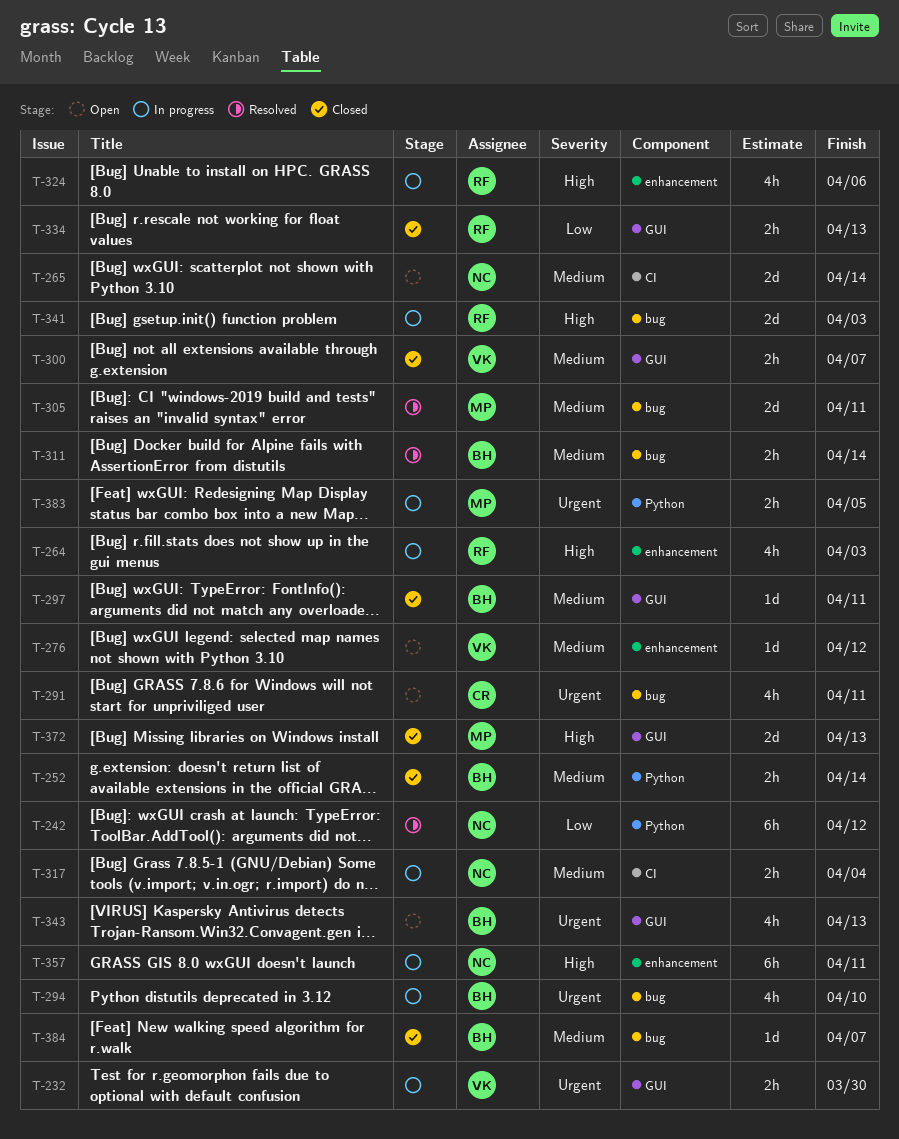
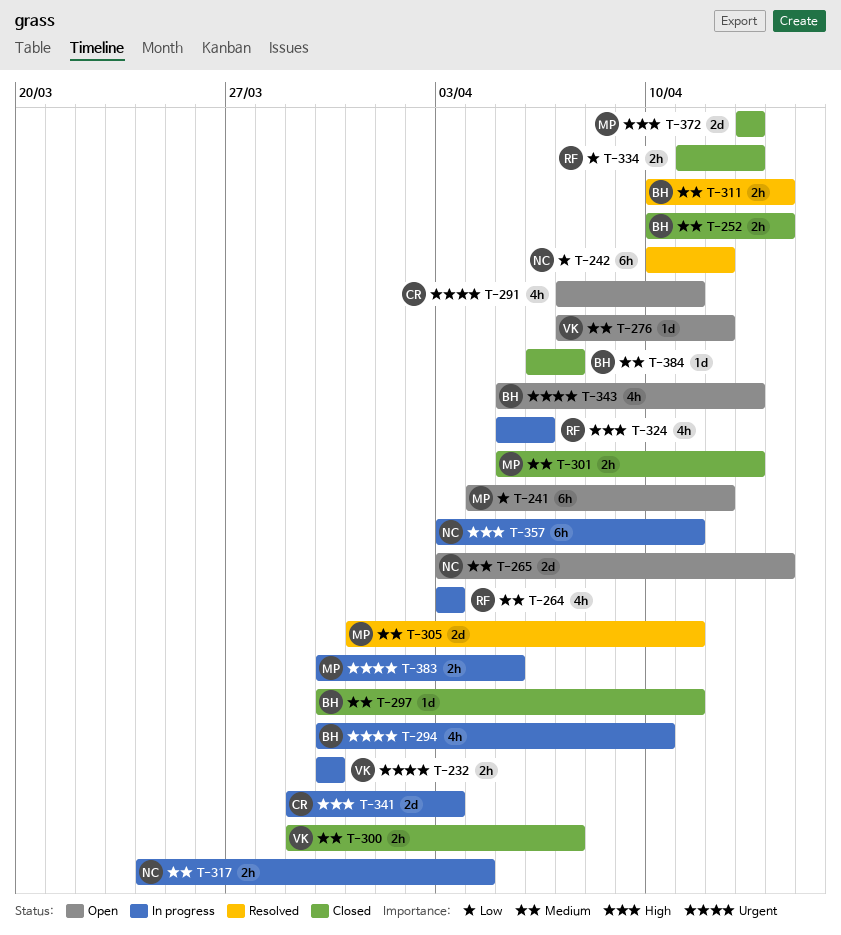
T-241: none -> present
T-264, priority: High -> Medium
T-301: none -> present
T-341, owner: RF -> CR

